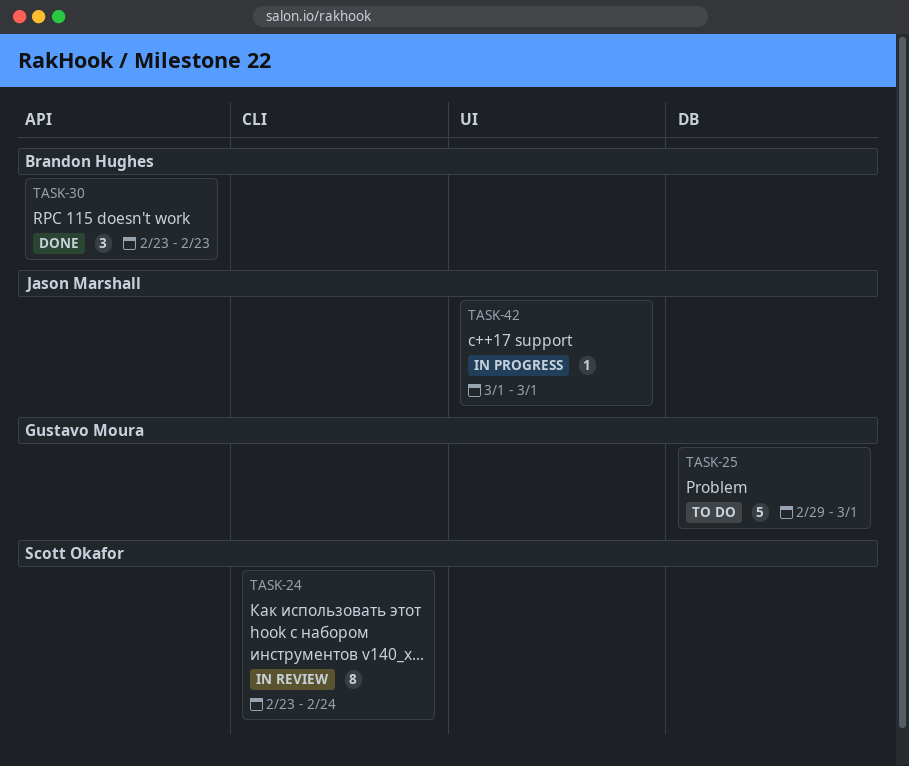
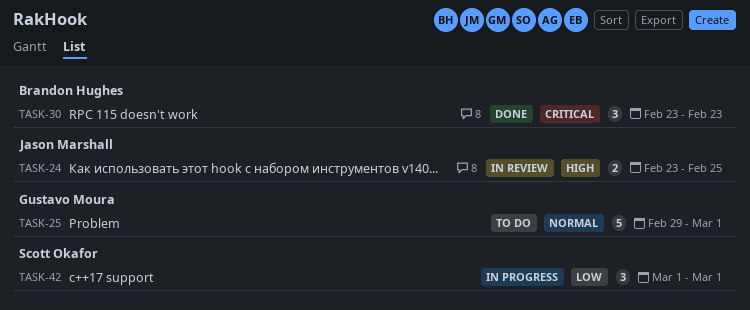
TASK-24, owner: Scott Okafor -> Jason Marshall
TASK-24, estimate: 8 -> 2
TASK-24, due: Feb 24 -> Feb 25
TASK-42, owner: Jason Marshall -> Scott Okafor
TASK-42, estimate: 1 -> 3

